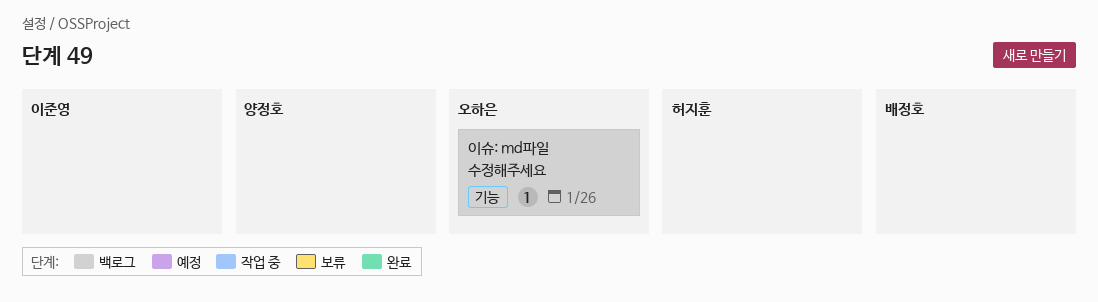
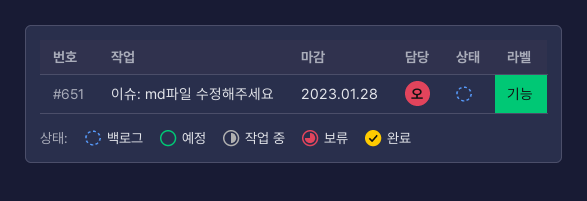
이슈: md파일 수정해주세요, due: Jan 26 -> Jan 28

